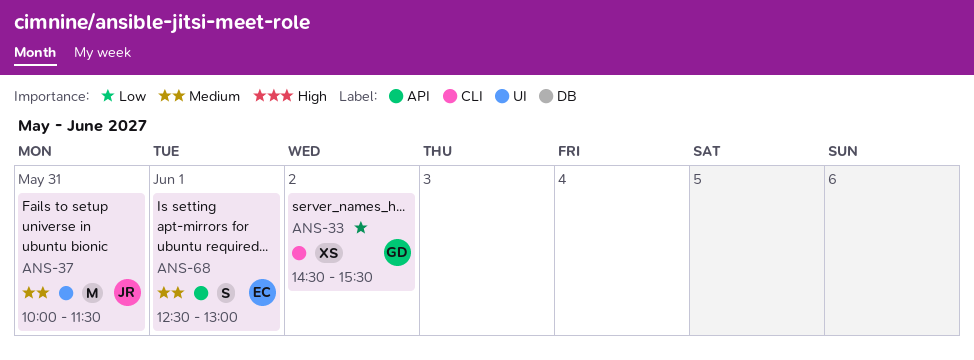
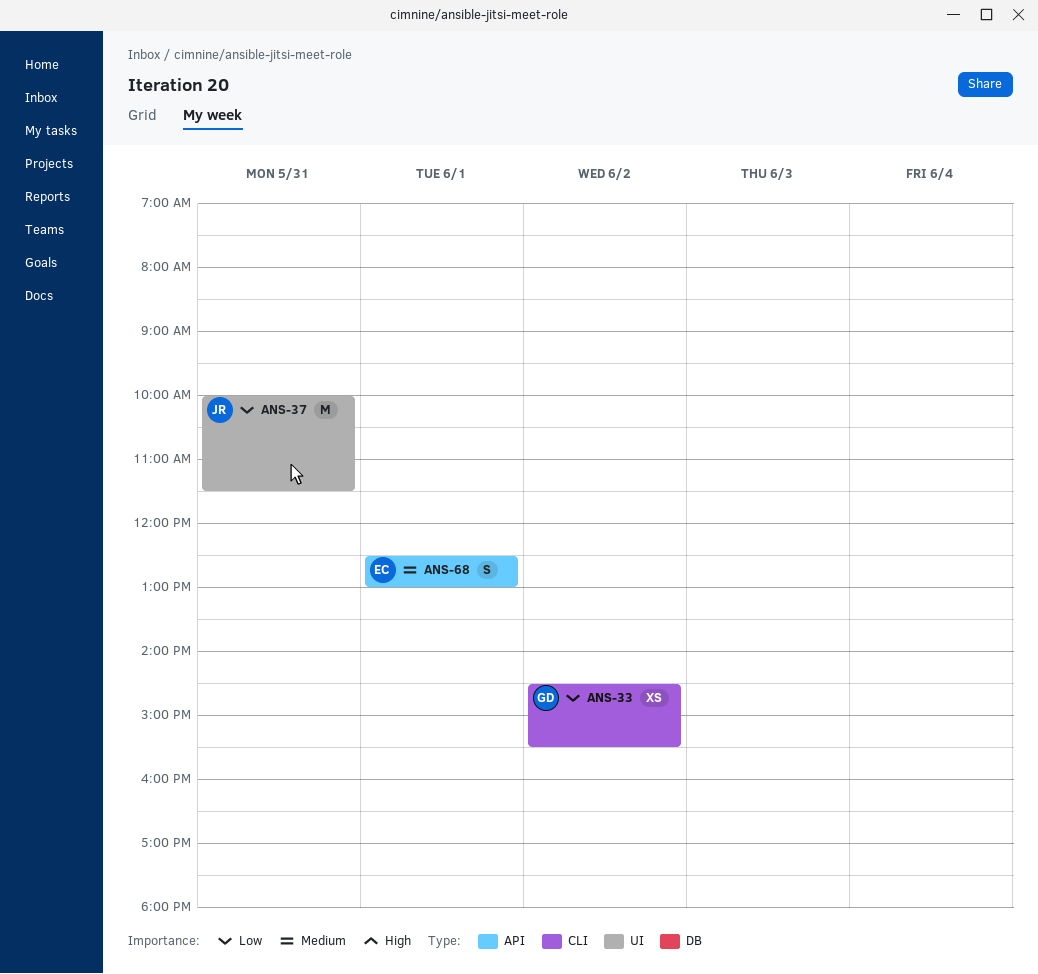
ANS-37, priority: Medium -> Low

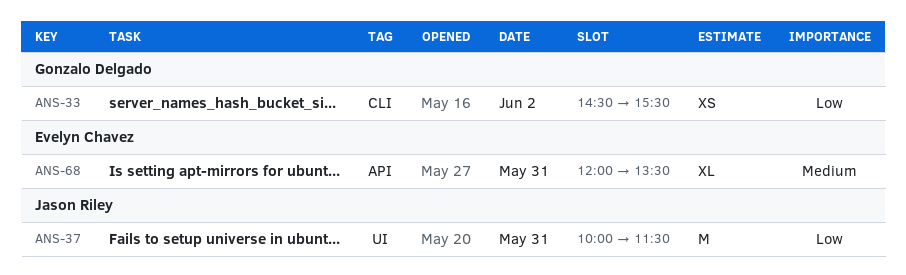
ANS-68, estimate: S -> XL
ANS-68, day: Jun 1 -> May 31
ANS-68, begins: 12:30 -> 12:00
ANS-68, ends: 13:00 -> 13:30

